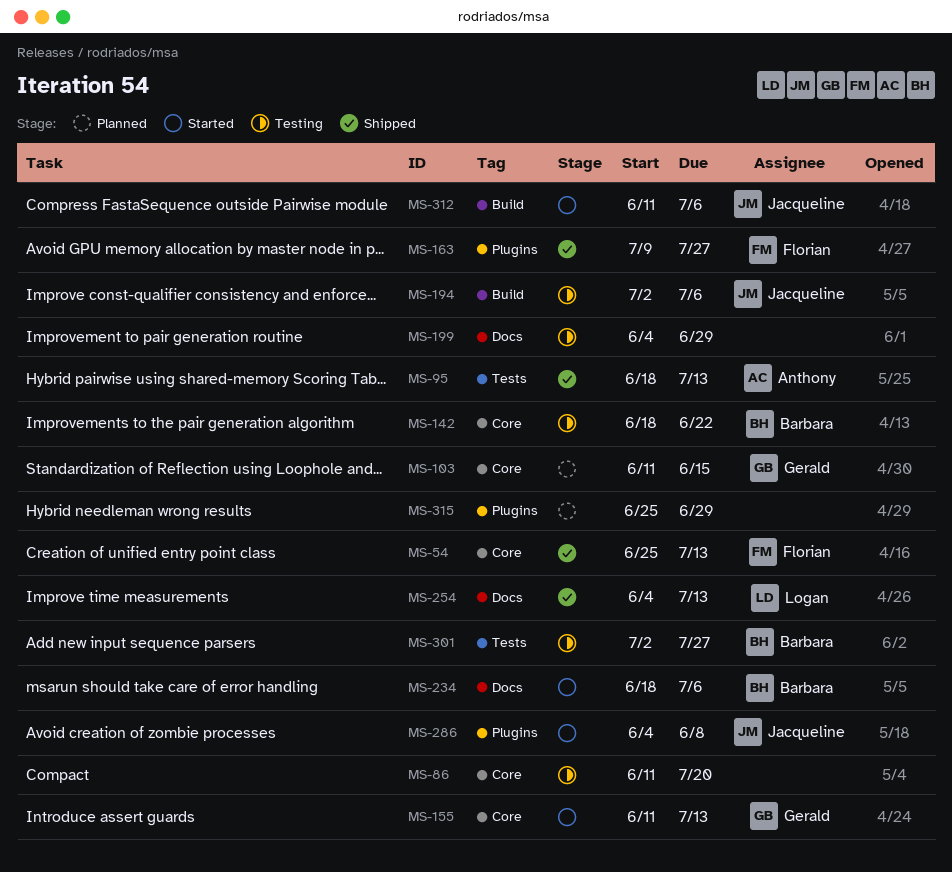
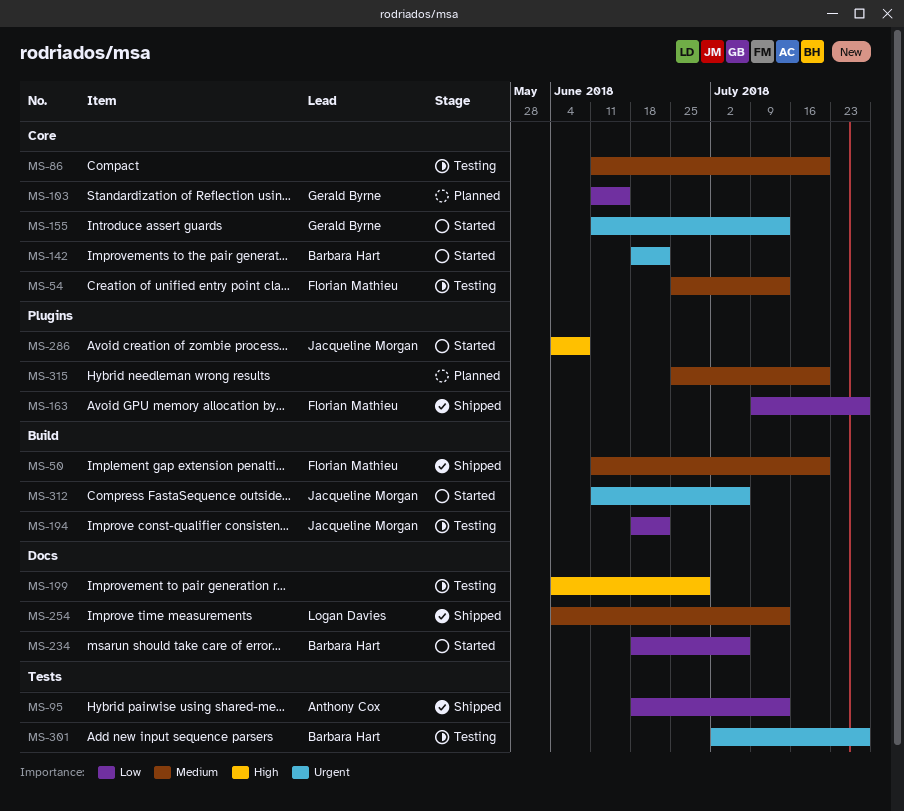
MS-50: none -> present
MS-54, status: Shipped -> Testing
MS-142, status: Testing -> Started
MS-194, start: Jul 2 -> Jun 18
MS-194, due: Jul 6 -> Jun 22
MS-315, due: Jun 29 -> Jul 20

